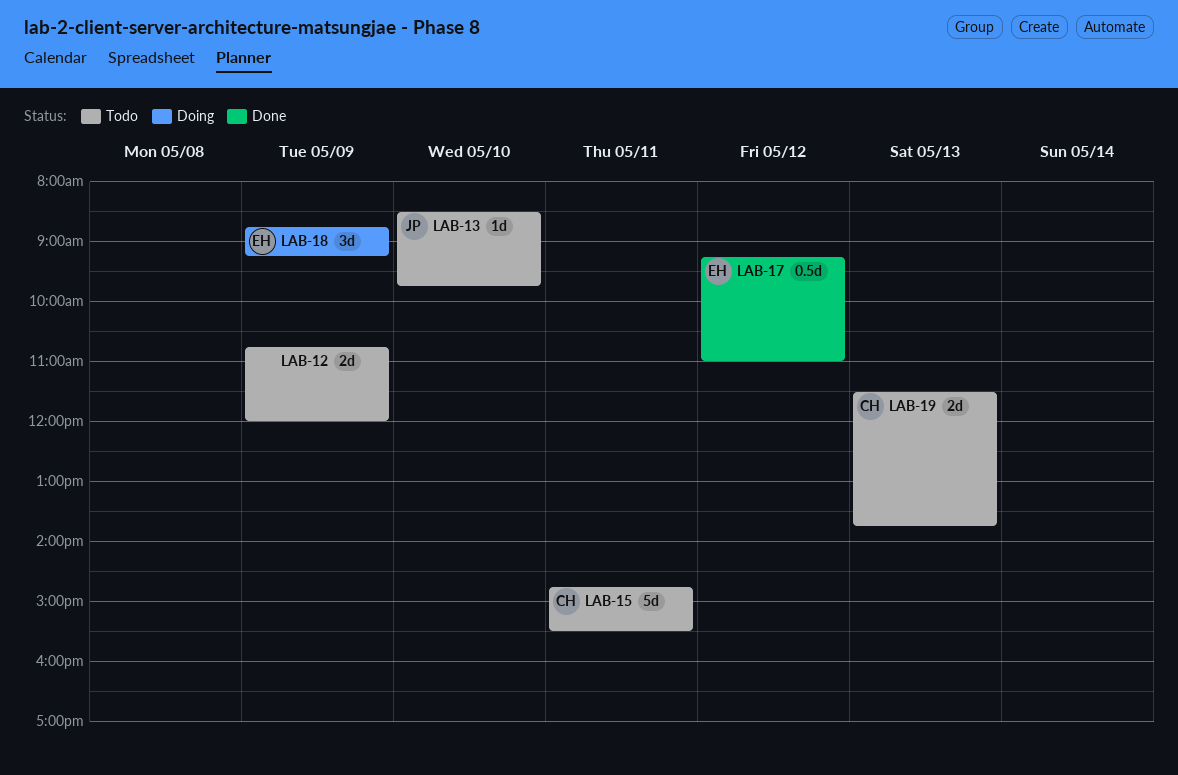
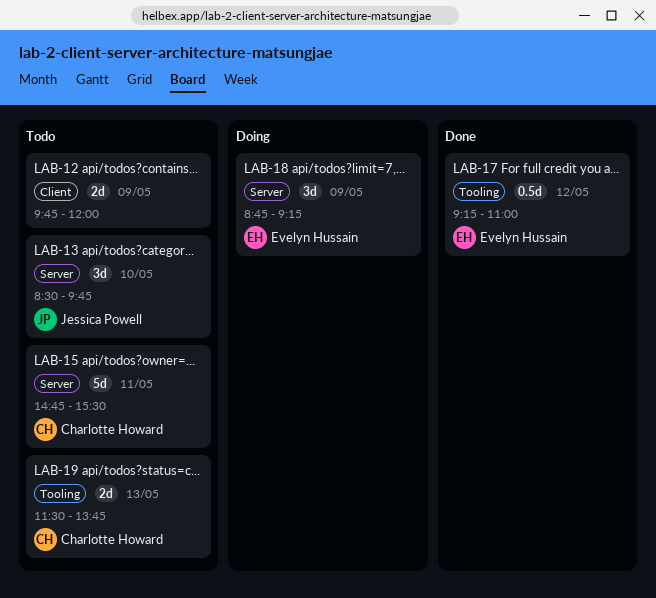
LAB-12, begins: 10:45 -> 09:45
LAB-13, estimate: 1d -> 3d

